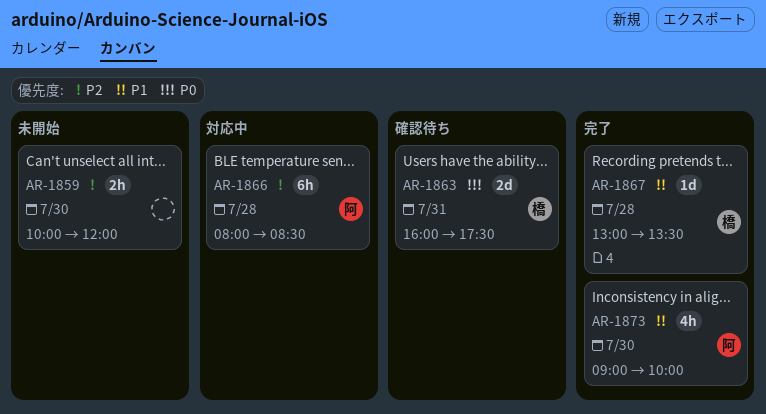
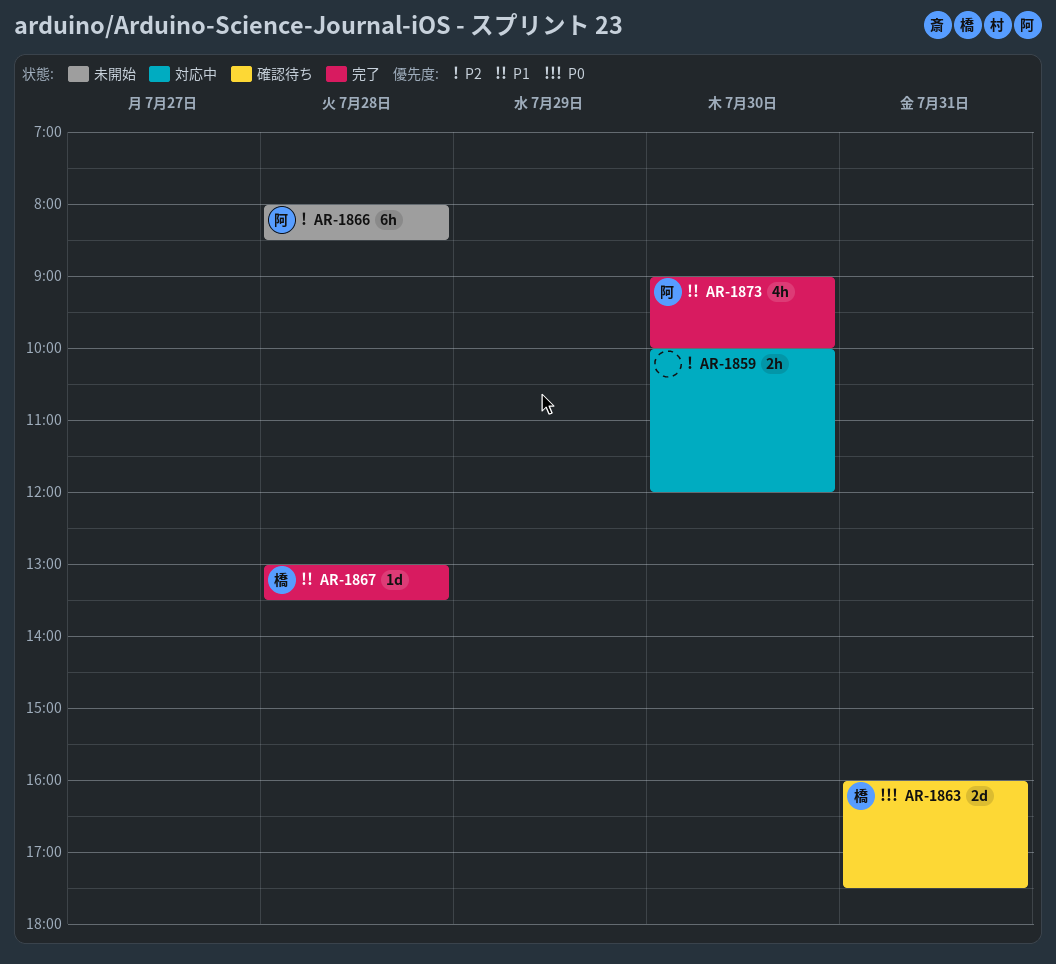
AR-1859, status: 未開始 -> 対応中
AR-1866, status: 対応中 -> 未開始

